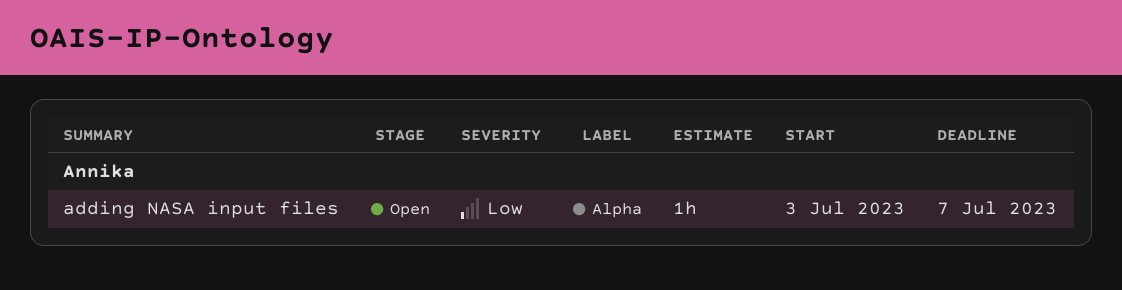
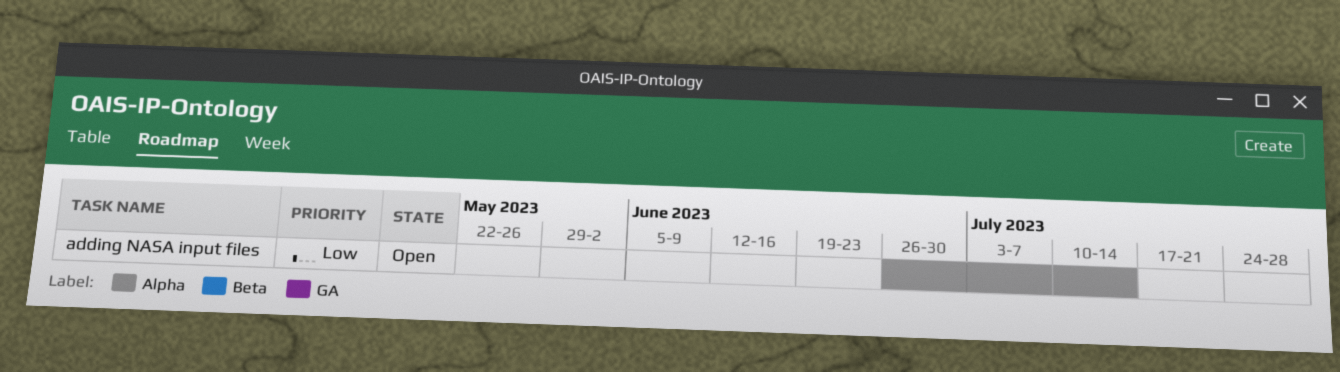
adding NASA input files, start: Jul 3 -> Jun 26
adding NASA input files, due: Jul 7 -> Jul 14

